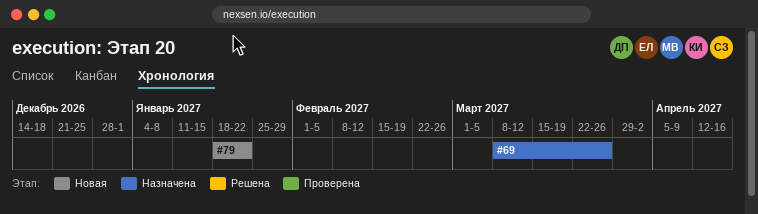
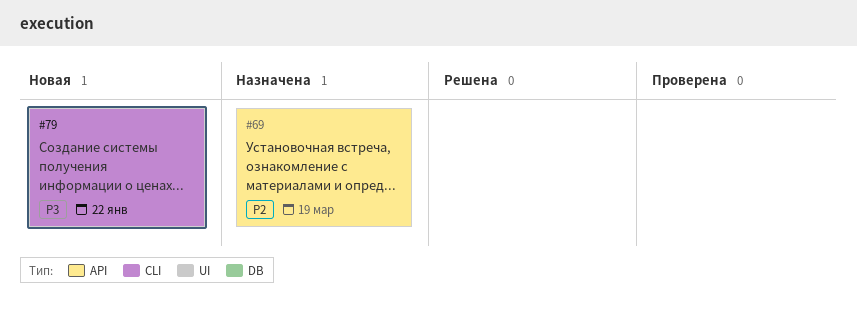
#69, due: Mar 26 -> Mar 19

